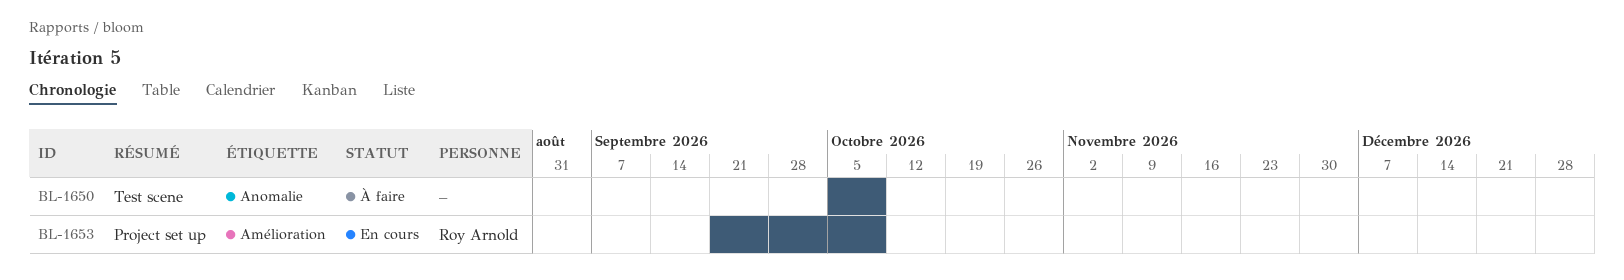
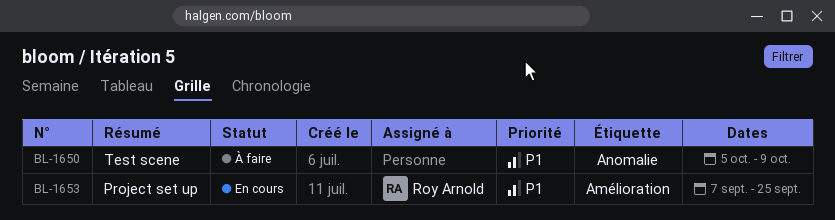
BL-1653, start: Sep 21 -> Sep 7
BL-1653, due: Oct 9 -> Sep 25

